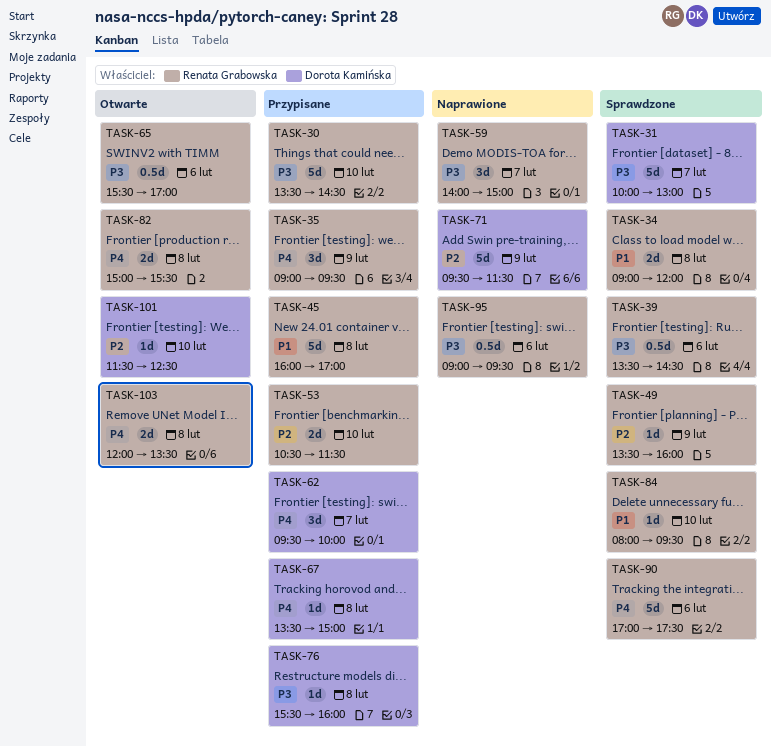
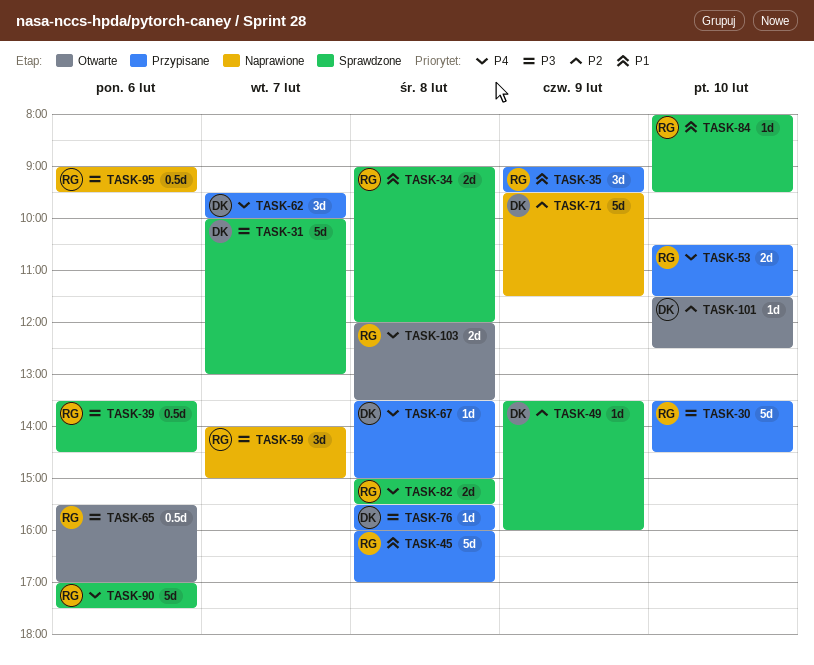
TASK-35, priority: P4 -> P1
TASK-49, owner: Renata Grabowska -> Dorota Kamińska
TASK-53, priority: P2 -> P4
TASK-82, status: Otwarte -> Sprawdzone

